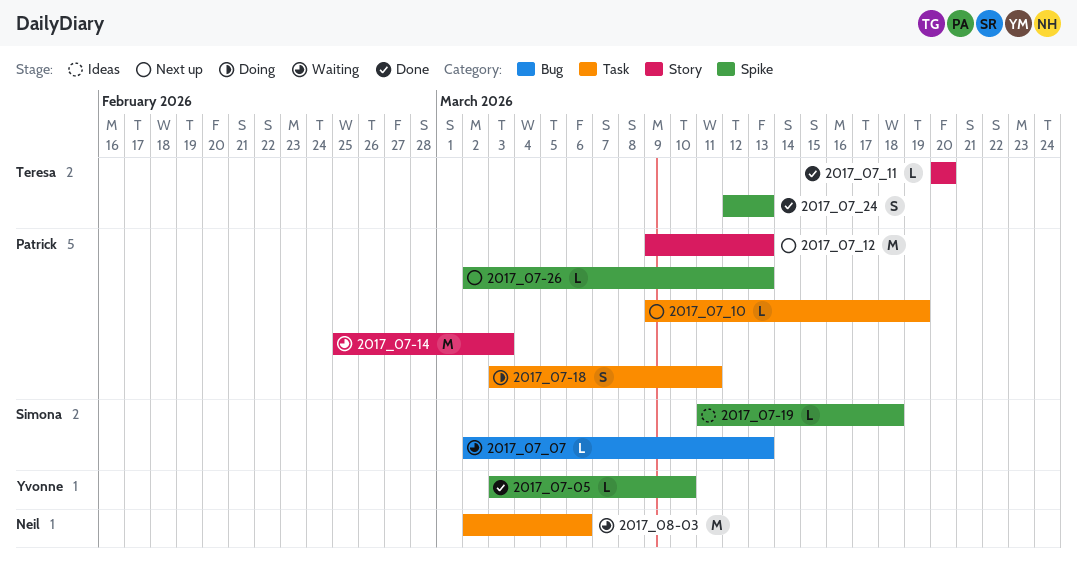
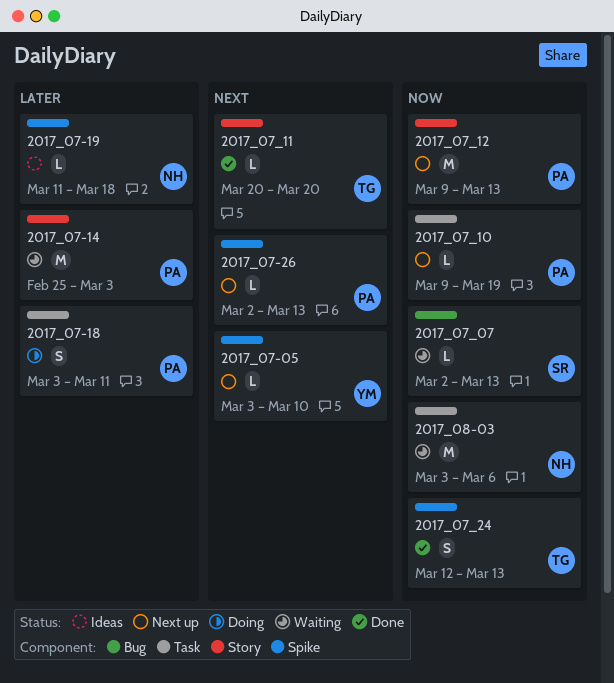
2017_07-05, status: Done -> Next up
2017_07-19, owner: Simona -> Neil
2017_08-03, start: Mar 2 -> Mar 3

